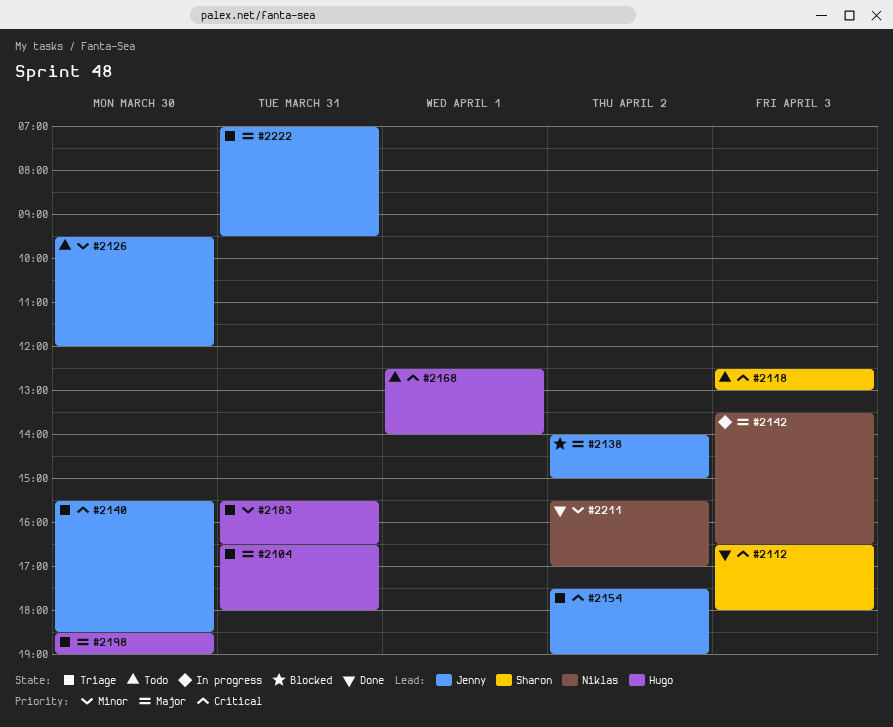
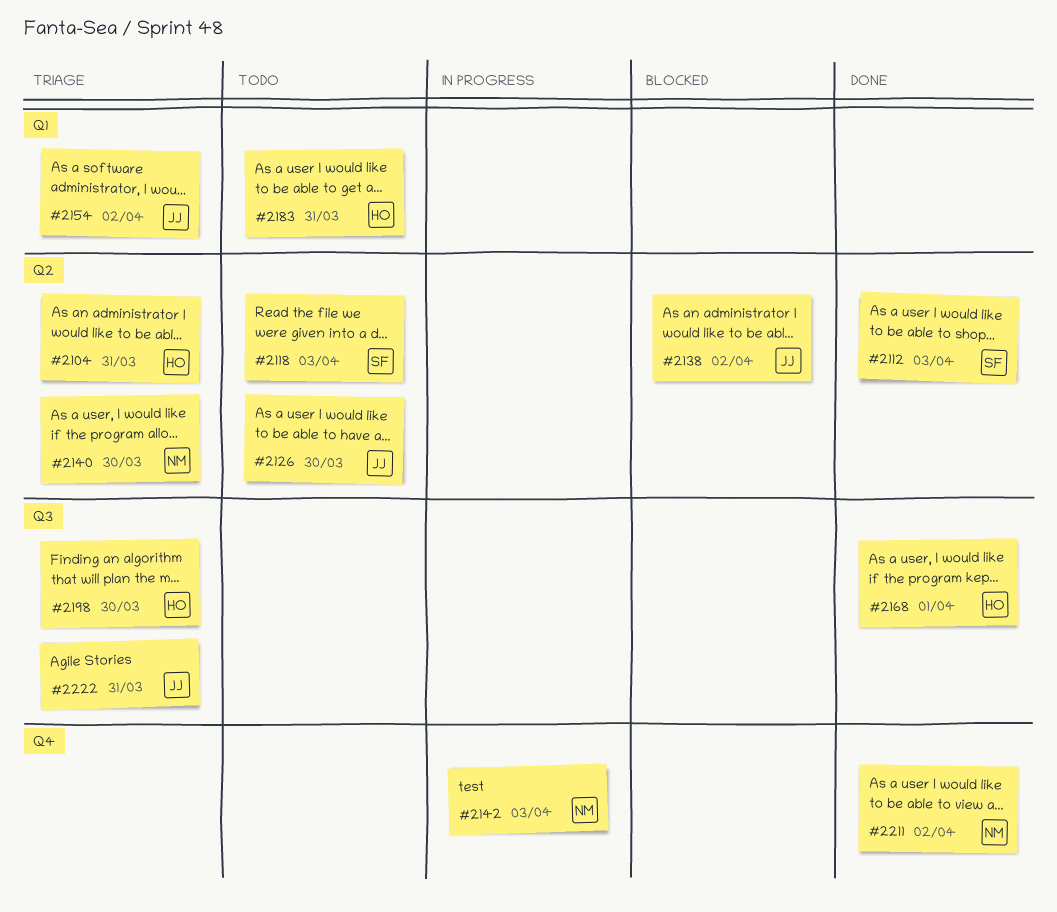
#2140, owner: Jenny -> Niklas
#2168, status: Todo -> Done
#2183, status: Triage -> Todo

